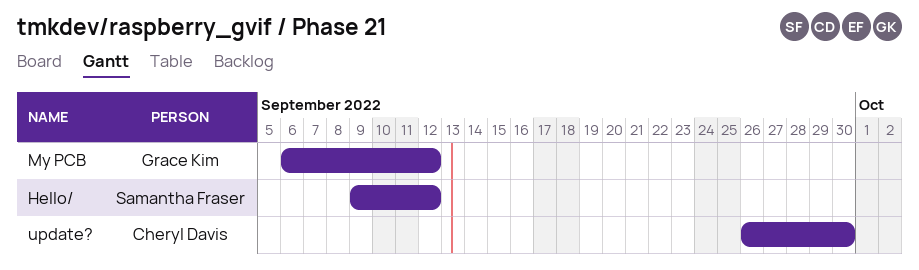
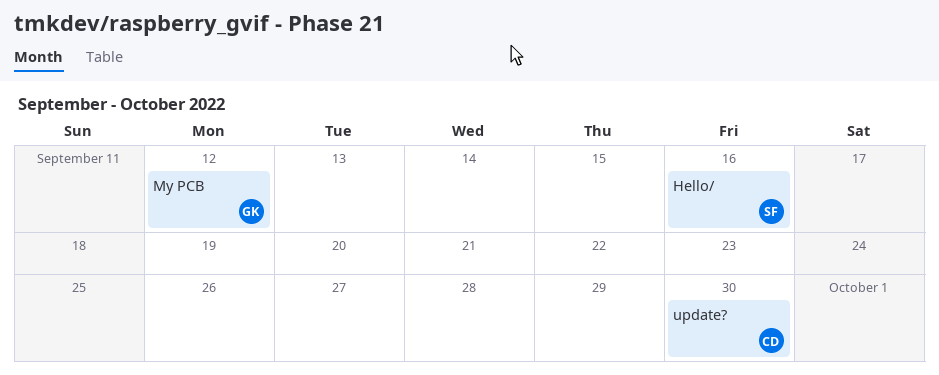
Hello/, due: Sep 12 -> Sep 16

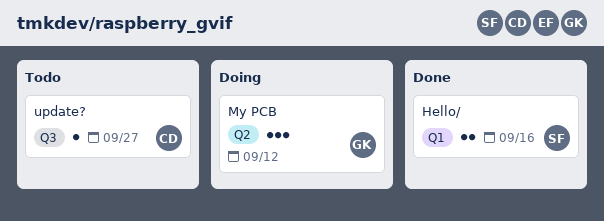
update?, due: Sep 30 -> Sep 27

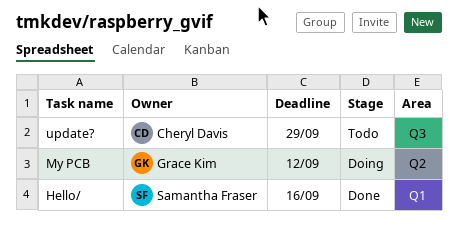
update?, due: Sep 27 -> Sep 29

